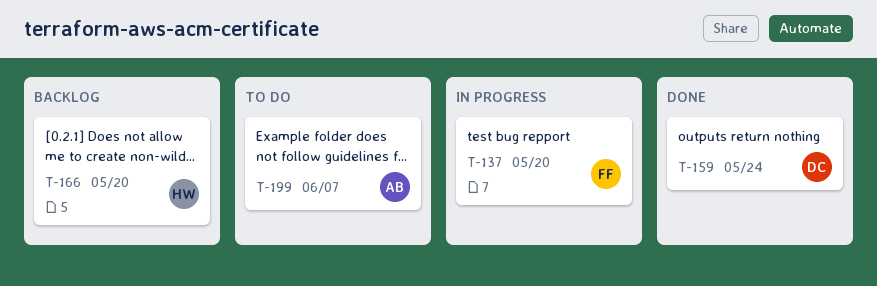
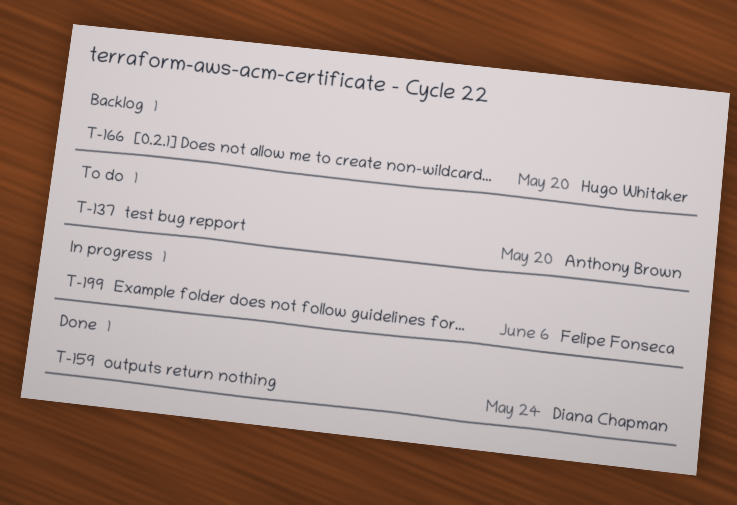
T-137, status: In progress -> To do
T-137, owner: Felipe Fonseca -> Anthony Brown
T-199, status: To do -> In progress
T-199, owner: Anthony Brown -> Felipe Fonseca
T-199, due: Jun 7 -> Jun 6

